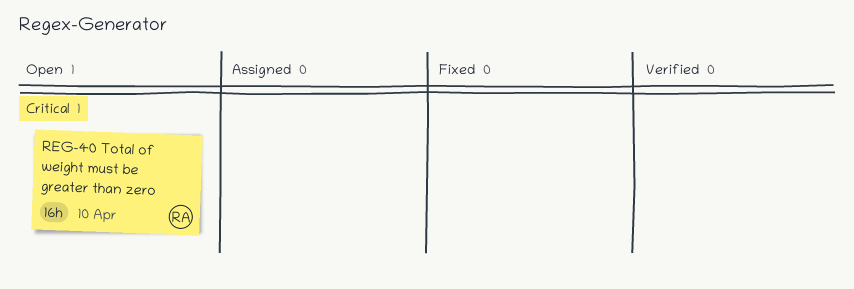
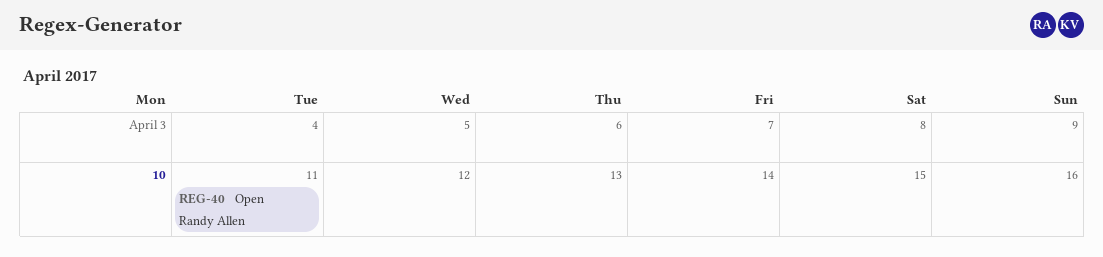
REG-40, due: Apr 10 -> Apr 11

